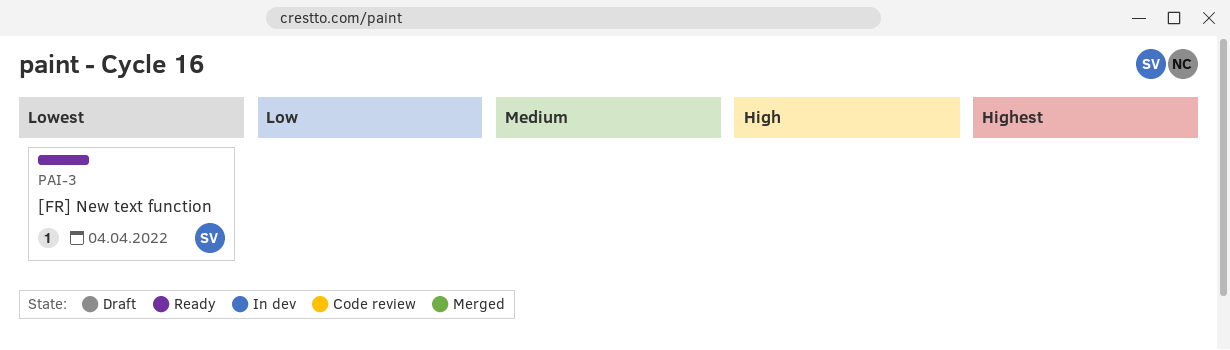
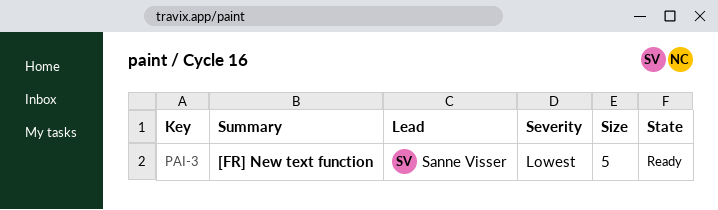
PAI-3, estimate: 1 -> 5

